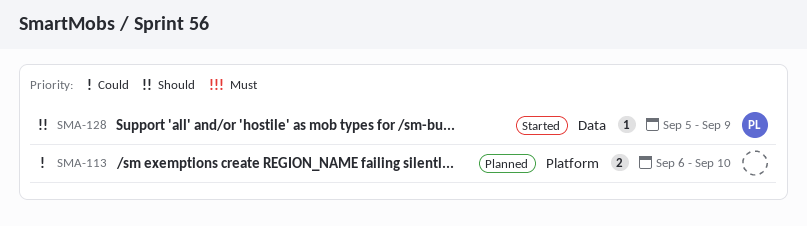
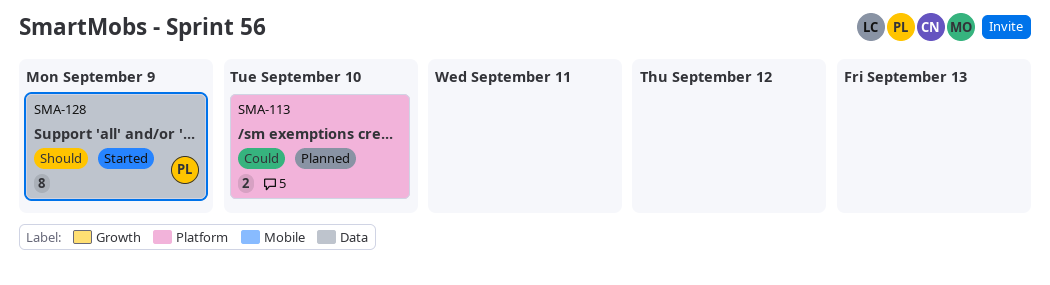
SMA-128, estimate: 1 -> 8

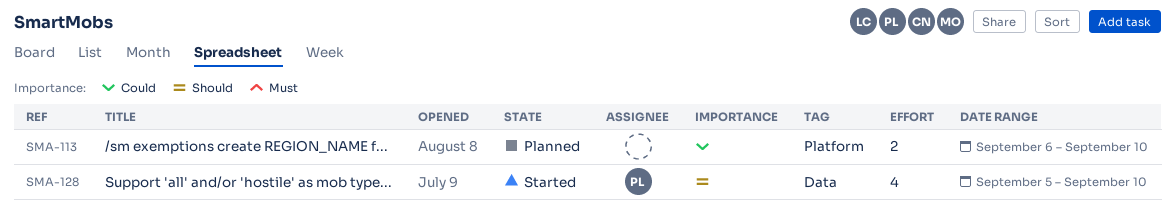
SMA-128, estimate: 8 -> 4
SMA-128, due: Sep 9 -> Sep 10

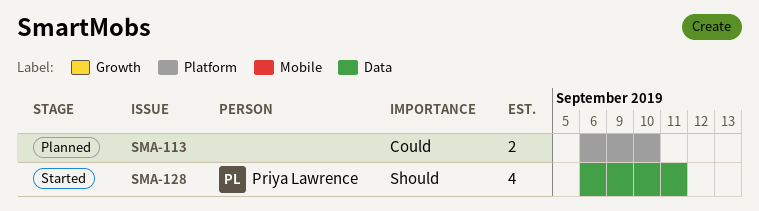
SMA-128, start: Sep 5 -> Sep 6
SMA-128, due: Sep 10 -> Sep 11

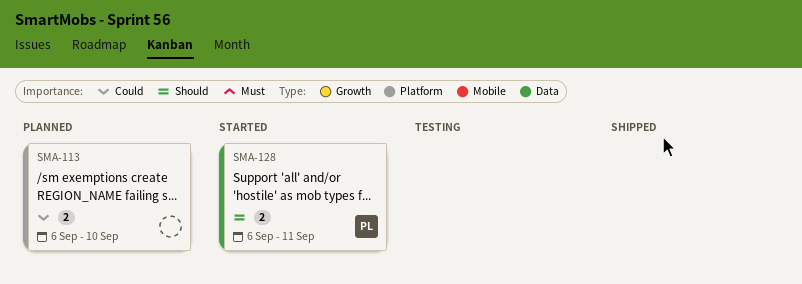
SMA-128, estimate: 4 -> 2

